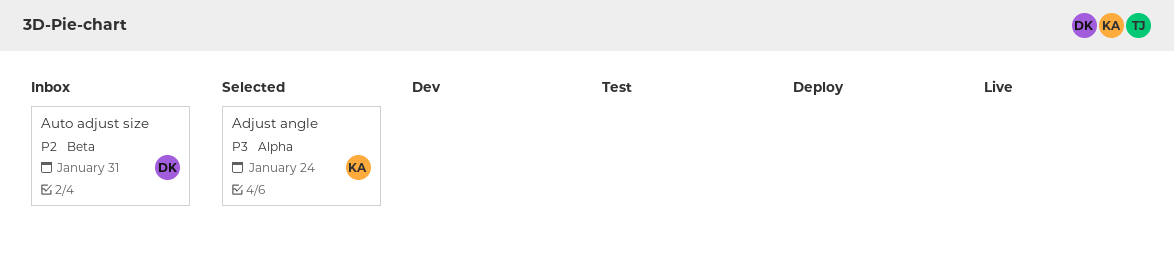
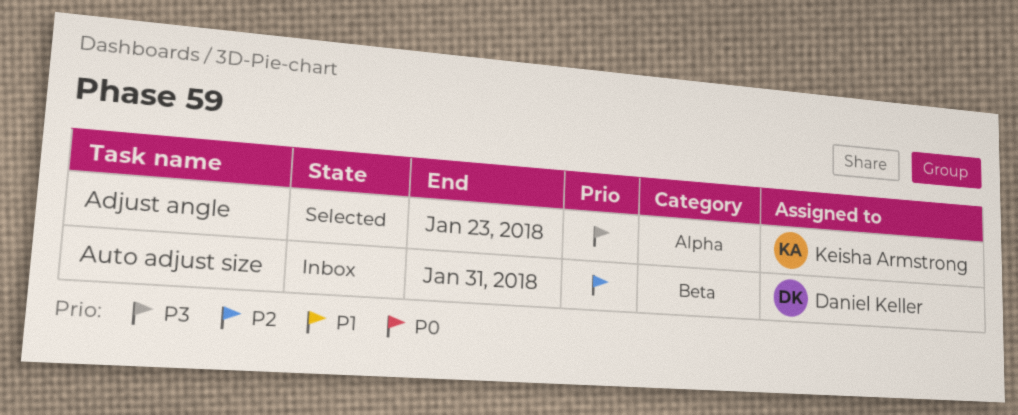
Adjust angle, due: Jan 24 -> Jan 23

